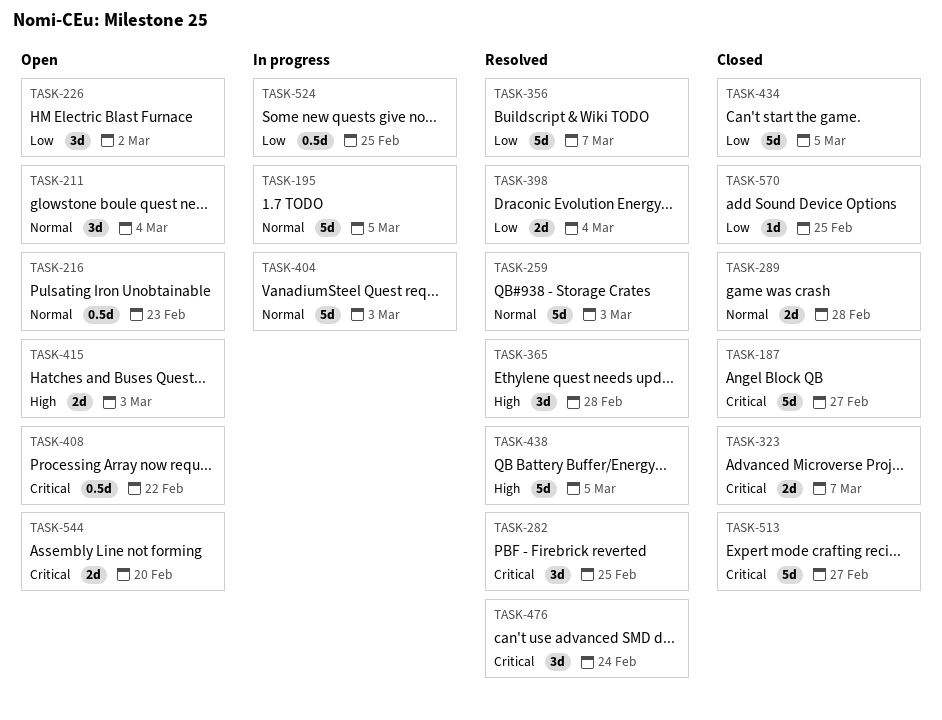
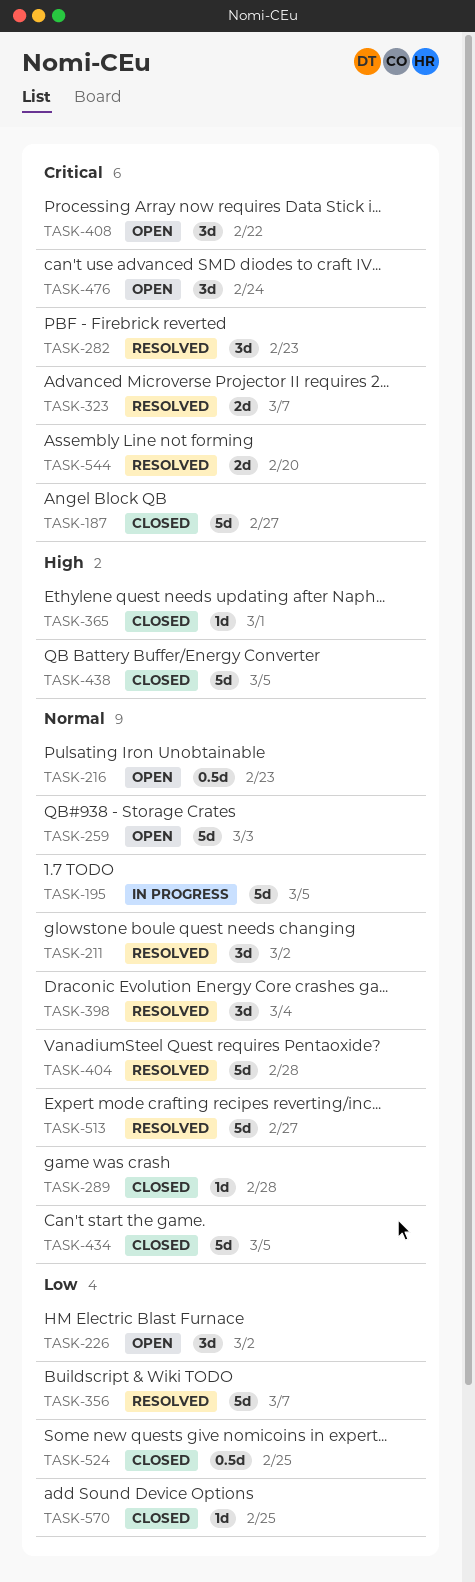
TASK-211, status: Open -> Resolved
TASK-211, due: Mar 4 -> Mar 2
TASK-259, status: Resolved -> Open
TASK-282, due: Feb 25 -> Feb 23
TASK-289, estimate: 2d -> 1d
TASK-323, status: Closed -> Resolved
TASK-365, status: Resolved -> Closed
TASK-365, estimate: 3d -> 1d
TASK-365, due: Feb 28 -> Mar 1
TASK-398, priority: Low -> Normal
TASK-398, estimate: 2d -> 3d
TASK-404, status: In progress -> Resolved
TASK-404, due: Mar 3 -> Feb 28
TASK-408, estimate: 0.5d -> 3d
TASK-415: present -> none
TASK-434, priority: Low -> Normal
TASK-438, status: Resolved -> Closed
TASK-476, status: Resolved -> Open
TASK-513, status: Closed -> Resolved
TASK-513, priority: Critical -> Normal
TASK-524, status: In progress -> Closed
TASK-544, status: Open -> Resolved

